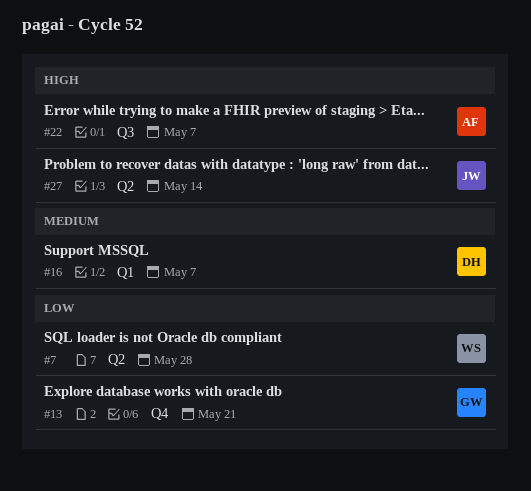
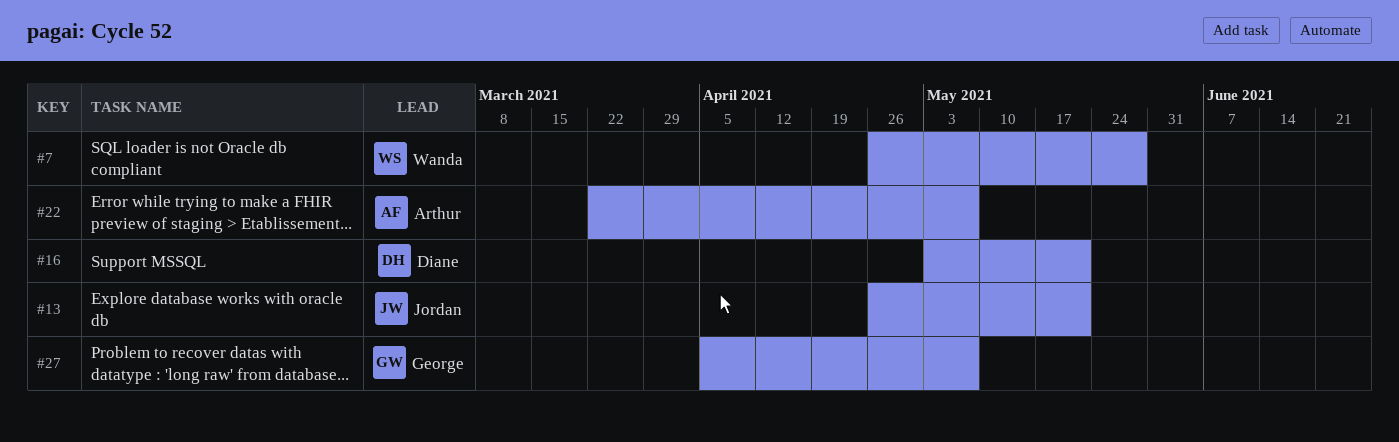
#13, owner: George -> Jordan
#16, due: May 7 -> May 21
#27, owner: Jordan -> George
#27, due: May 14 -> May 7

